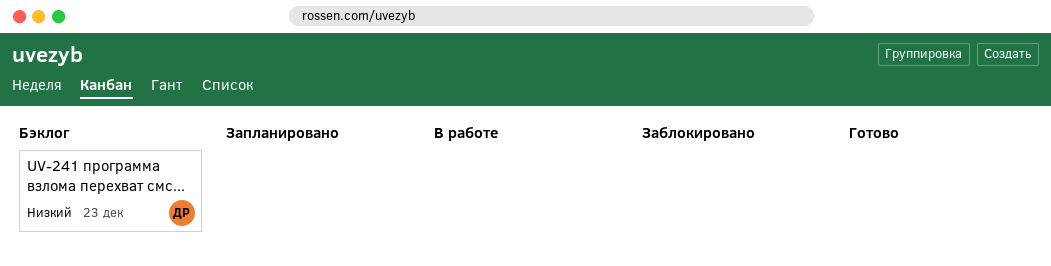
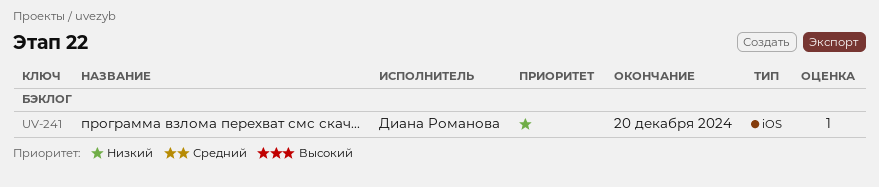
UV-241, due: Dec 23 -> Dec 20

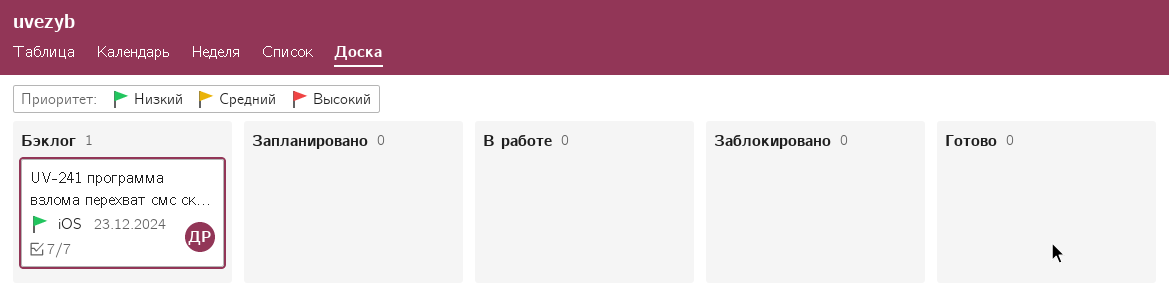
UV-241, due: Dec 20 -> Dec 23

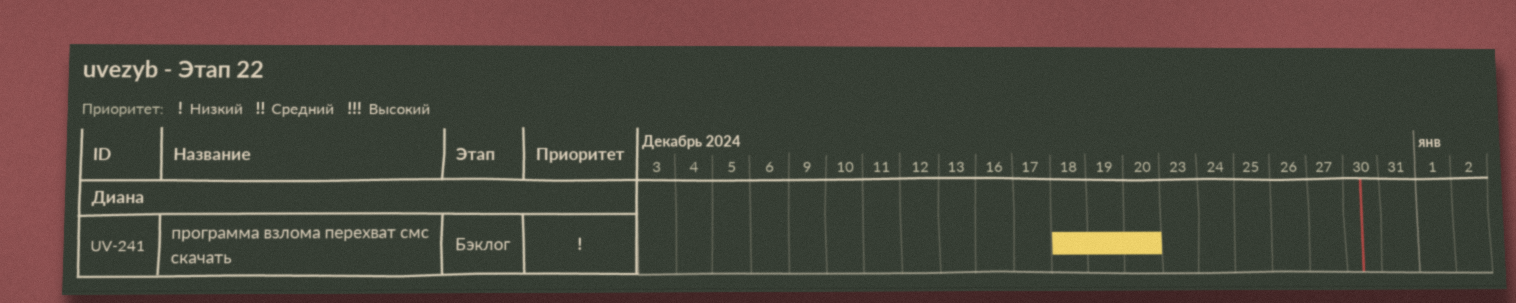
UV-241, due: Dec 23 -> Dec 20

